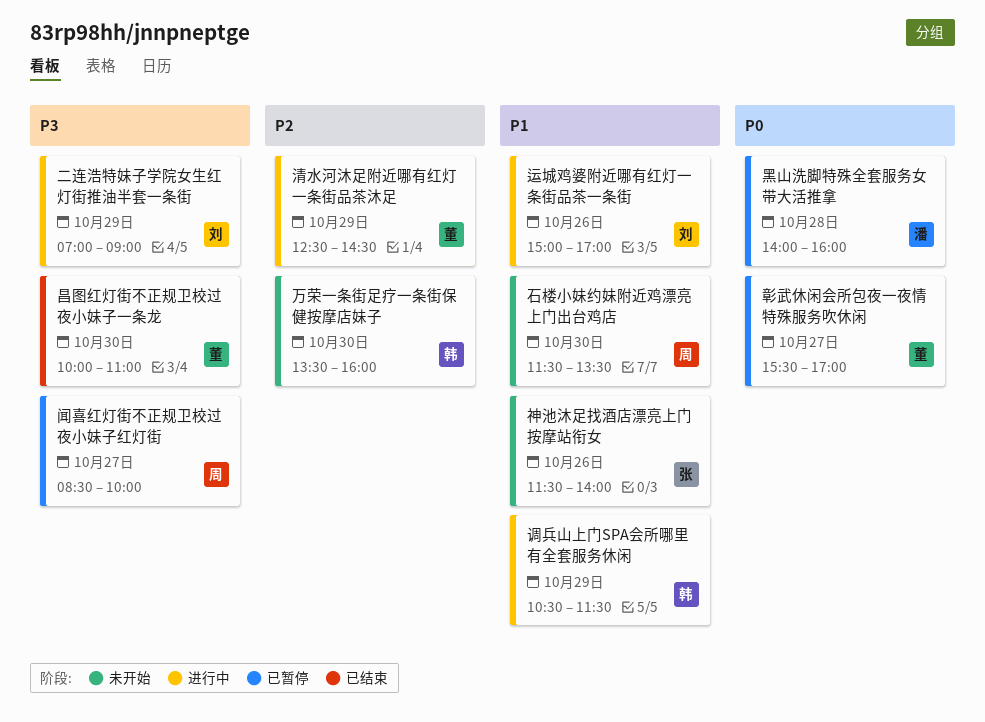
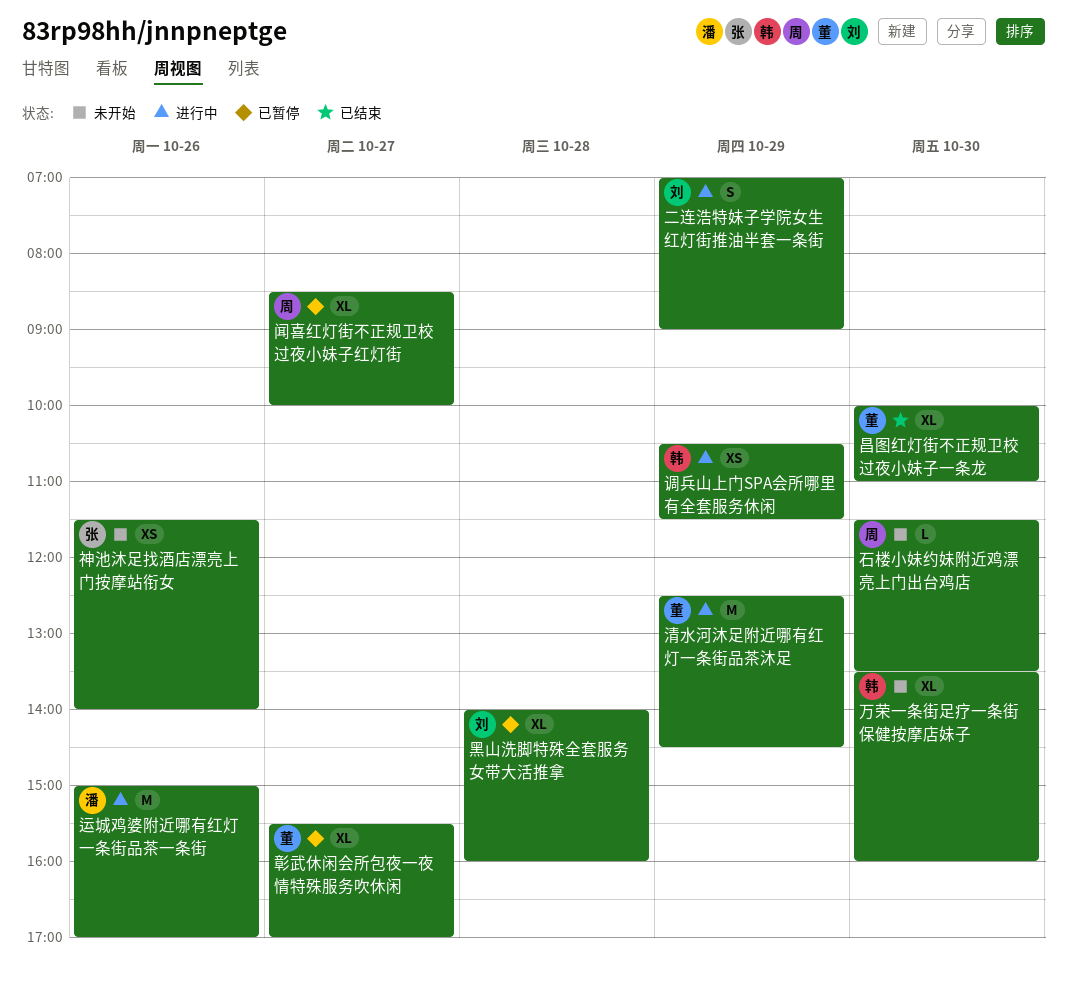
运城鸡婆附近哪有红灯一条街品茶一条街, owner: 刘 -> 潘
黑山洗脚特殊全套服务女带大活推拿, owner: 潘 -> 刘

